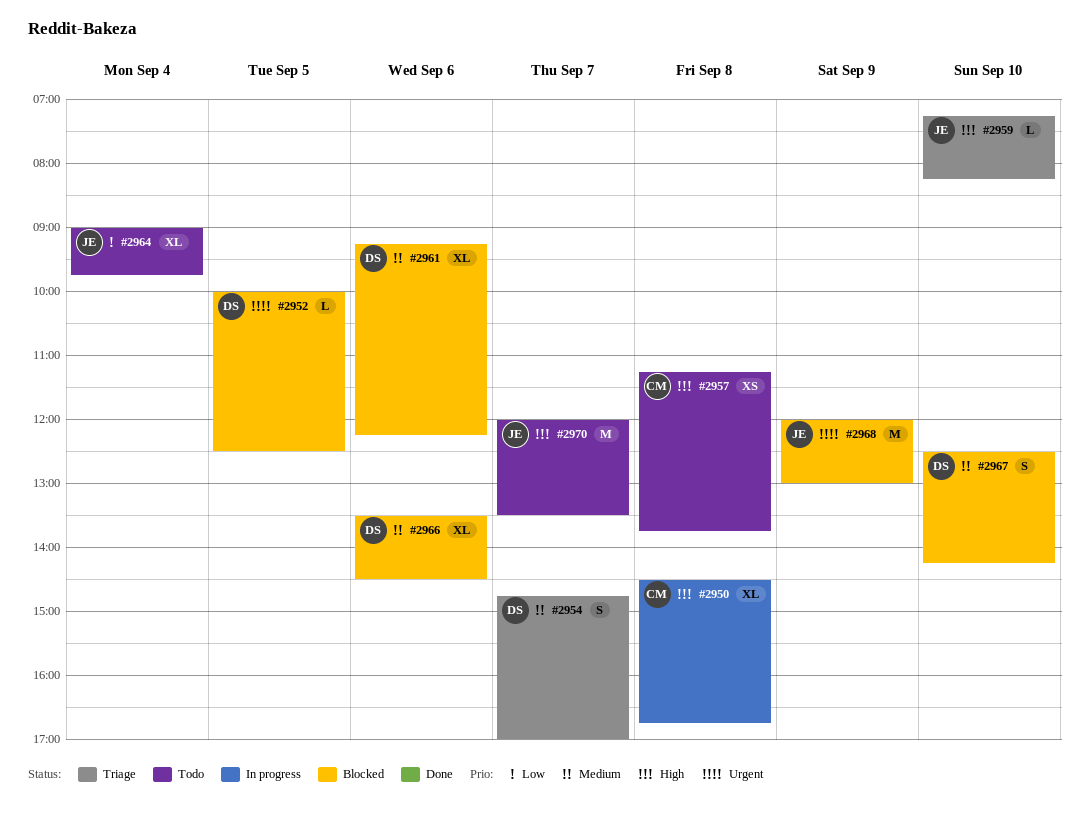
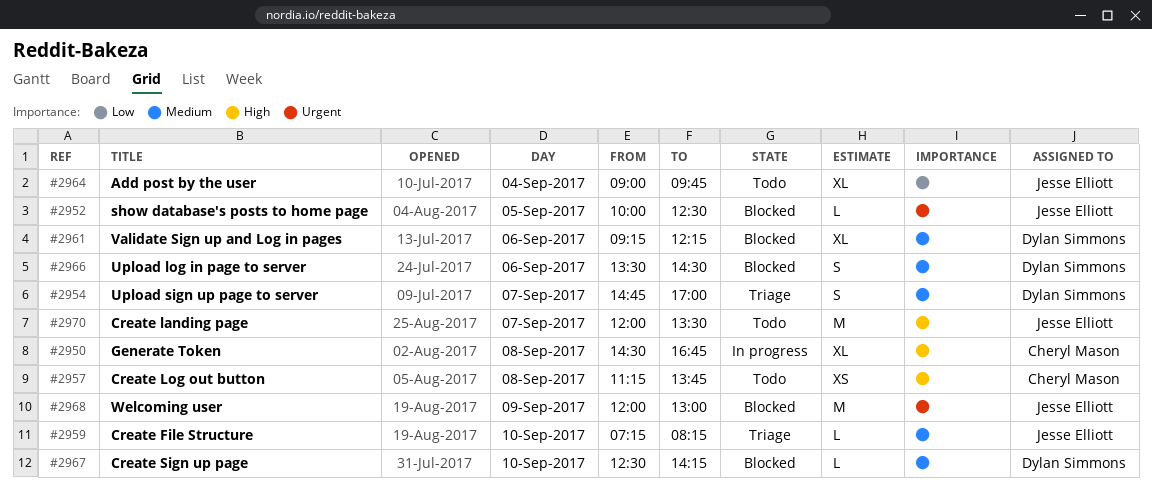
#2952, owner: Dylan Simmons -> Jesse Elliott
#2959, priority: High -> Medium
#2966, estimate: XL -> S
#2967, estimate: S -> L

